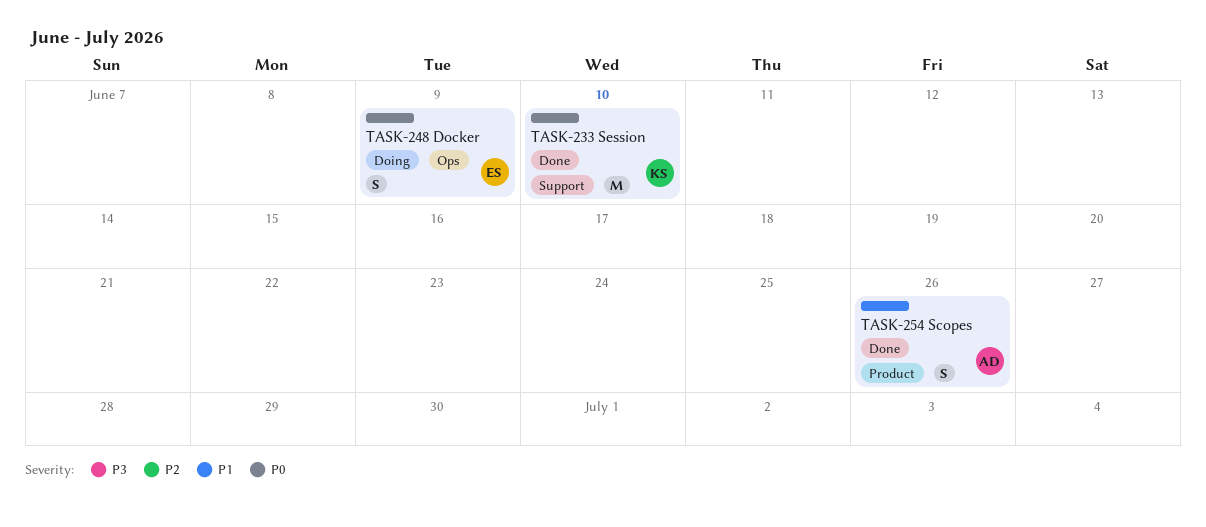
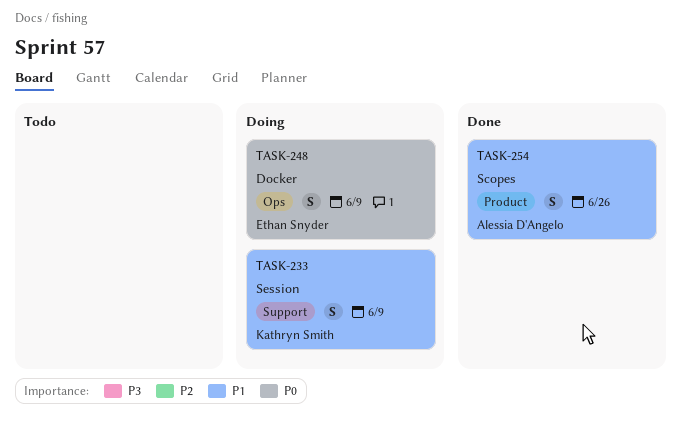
TASK-233, status: Done -> Doing
TASK-233, priority: P0 -> P1
TASK-233, estimate: M -> S
TASK-233, due: Jun 10 -> Jun 9

